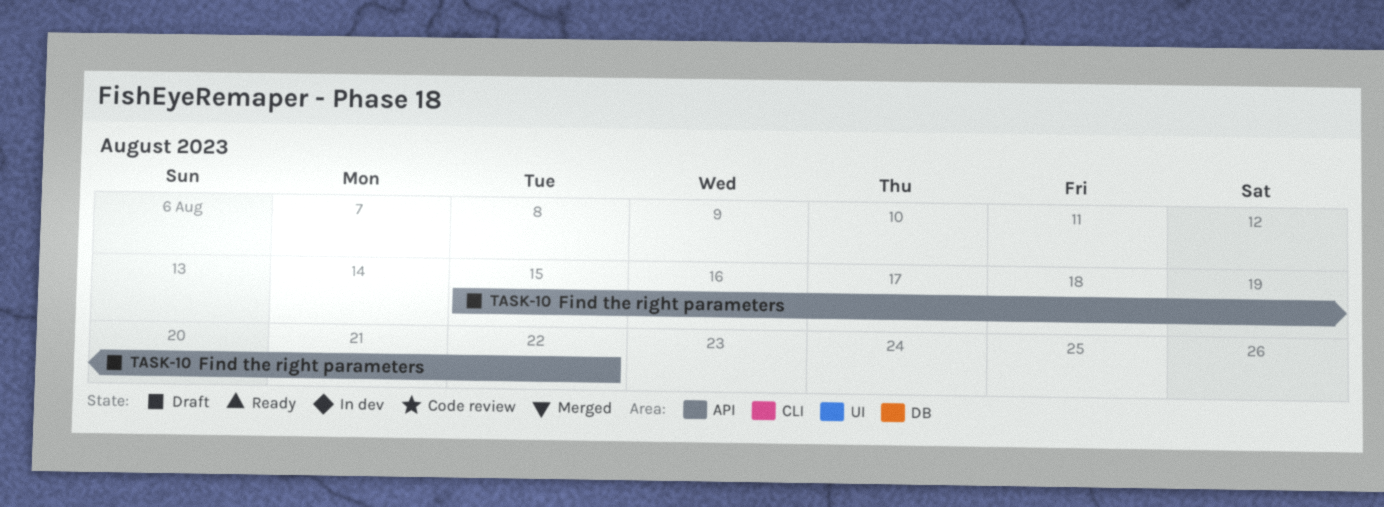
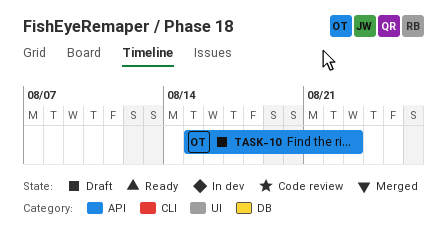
TASK-10, due: Aug 22 -> Aug 23

